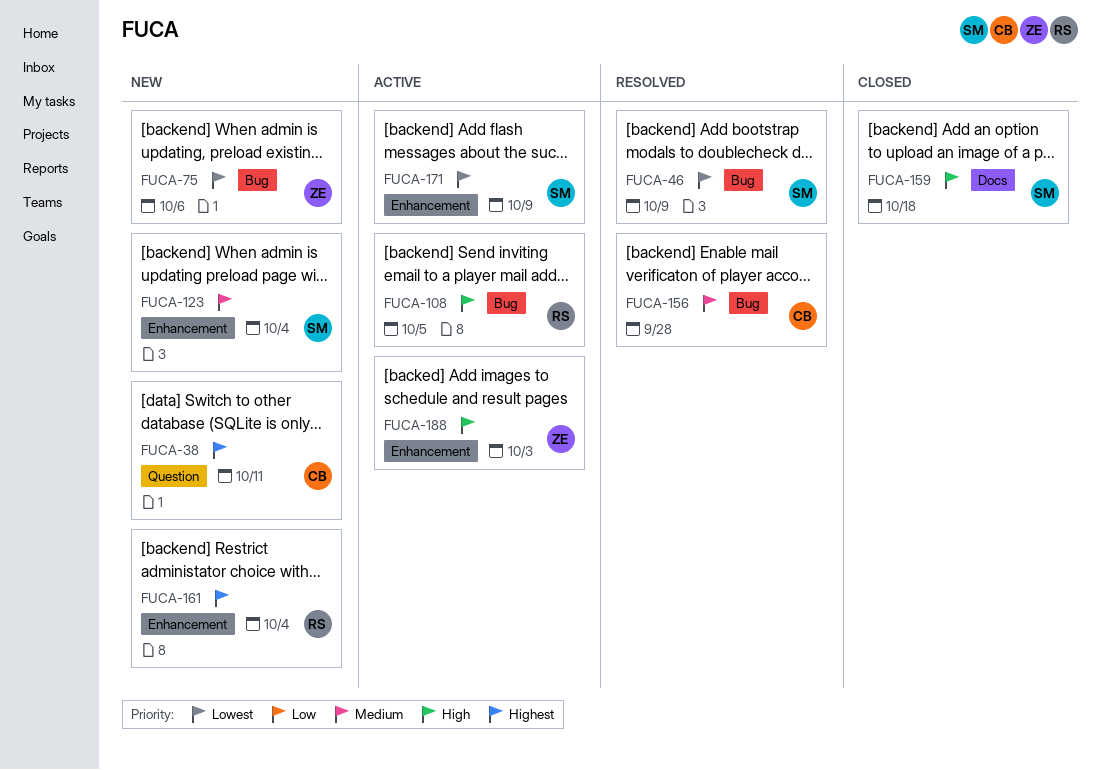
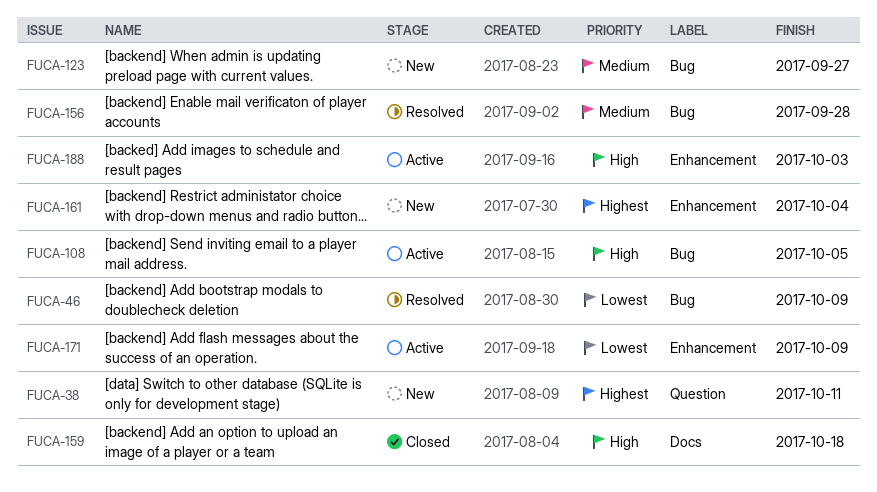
FUCA-75: present -> none
FUCA-123, label: Enhancement -> Bug
FUCA-123, due: Oct 4 -> Sep 27

